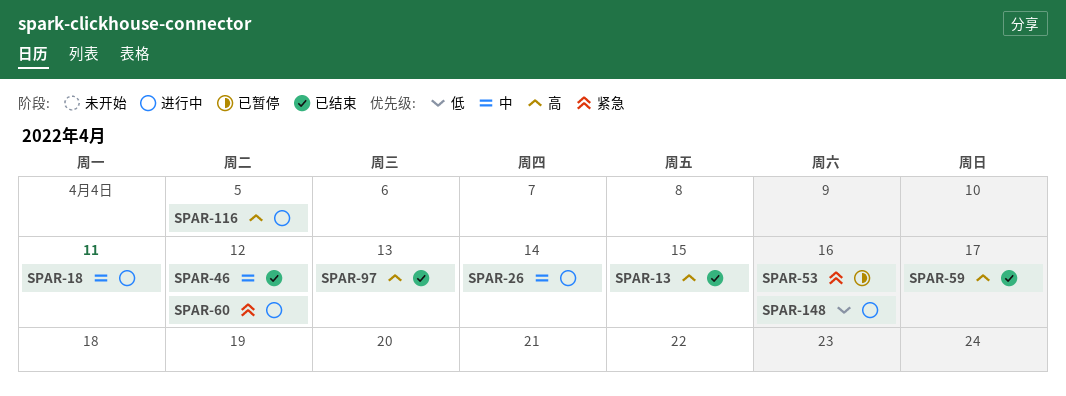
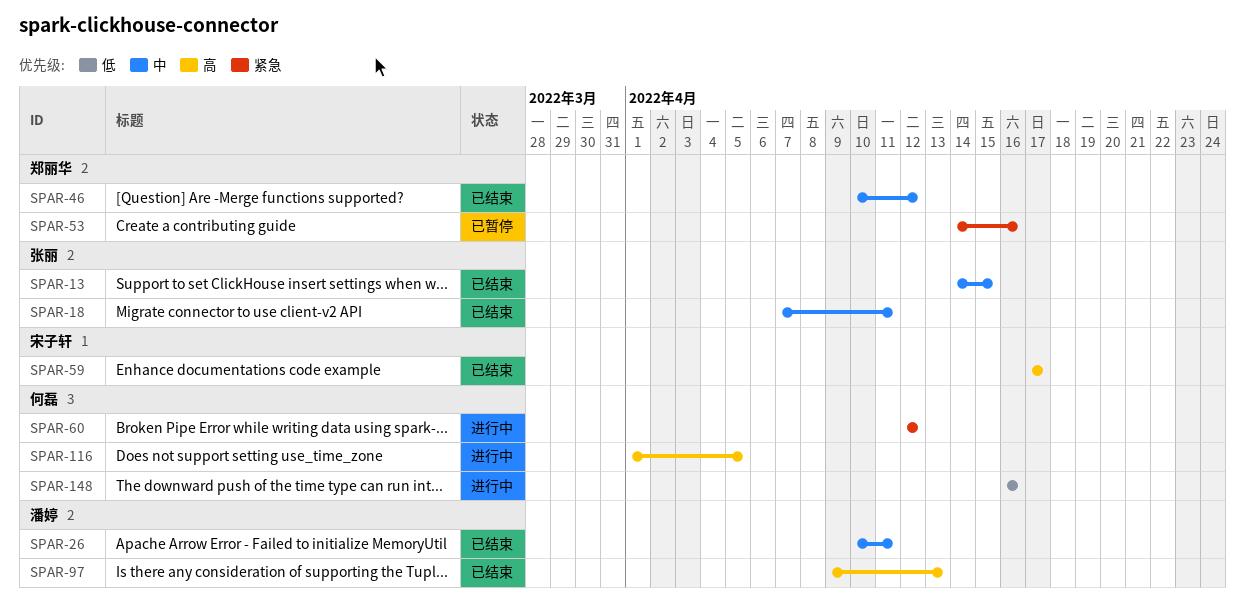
SPAR-13, priority: 高 -> 中
SPAR-18, status: 进行中 -> 已结束
SPAR-26, status: 进行中 -> 已结束
SPAR-26, due: Apr 14 -> Apr 11

